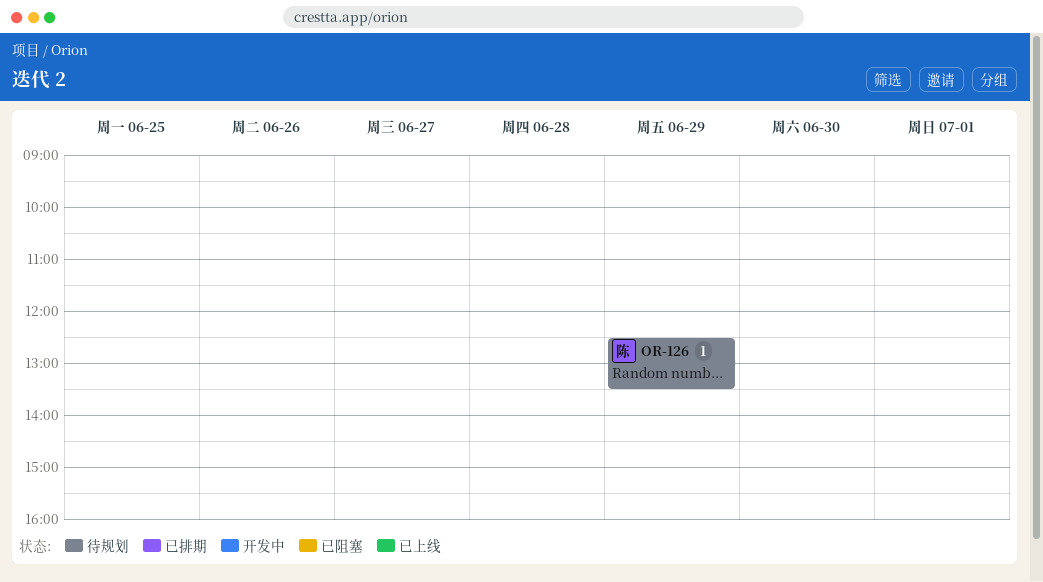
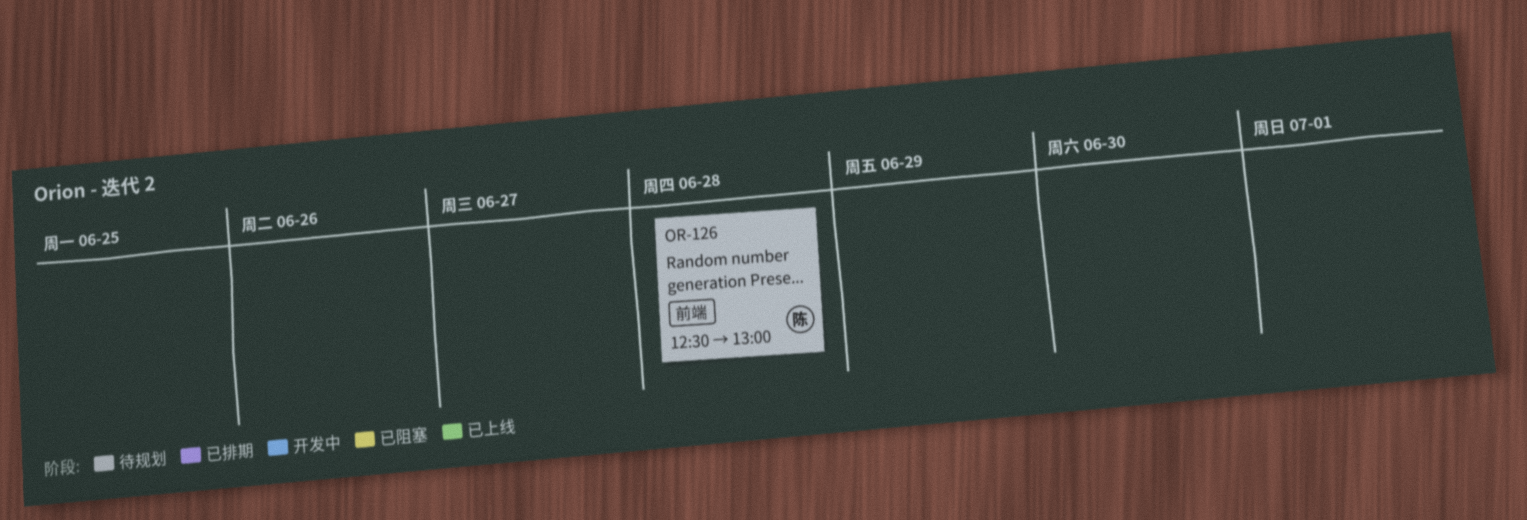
OR-126, day: Jun 29 -> Jun 28
OR-126, ends: 13:30 -> 13:00

